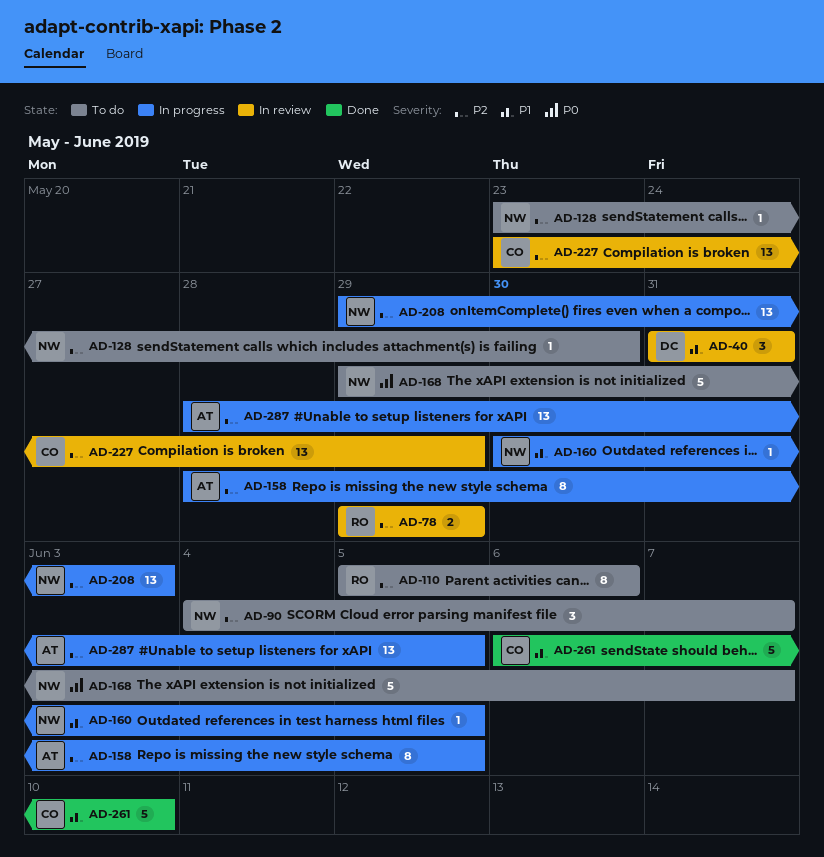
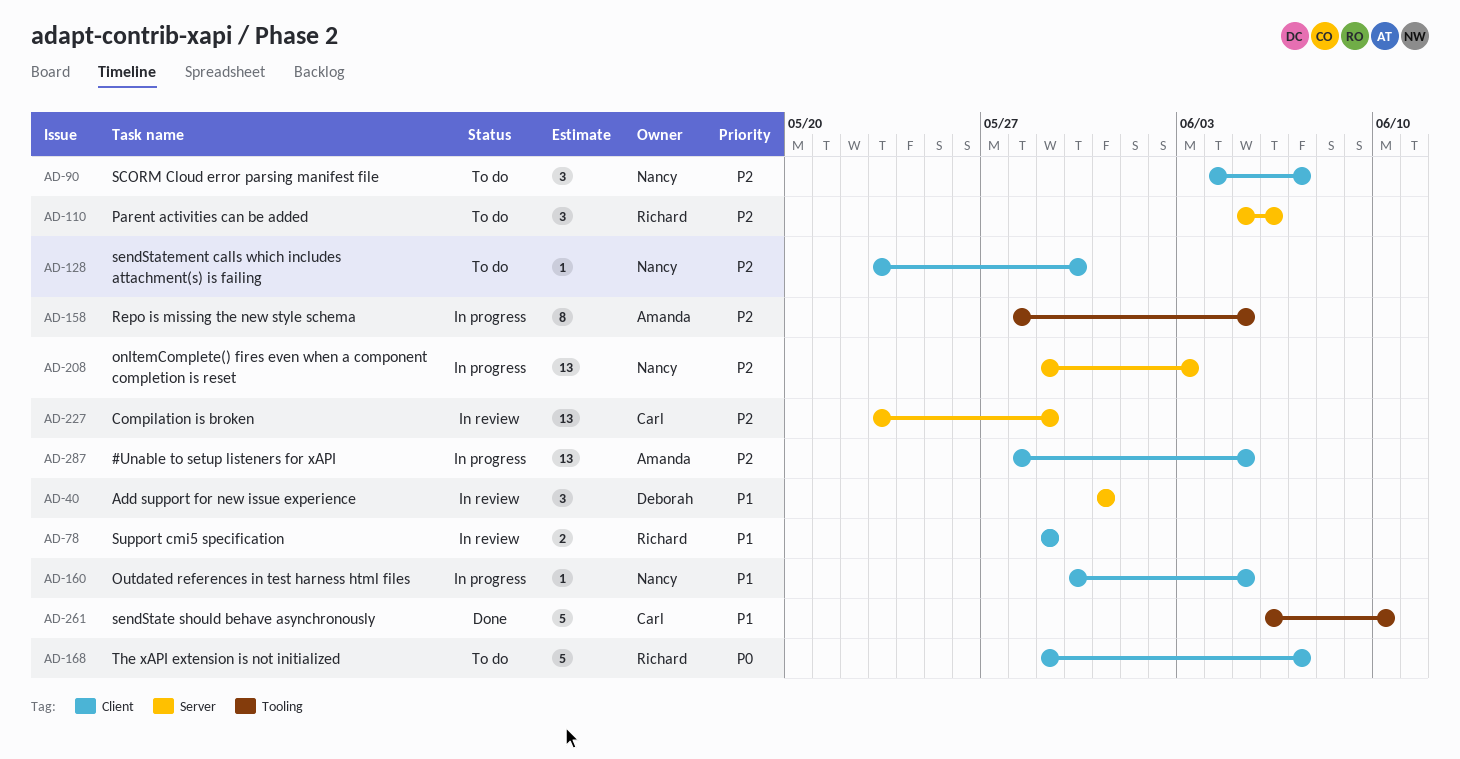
AD-78, priority: P2 -> P1
AD-110, estimate: 8 -> 3
AD-168, owner: Nancy -> Richard

